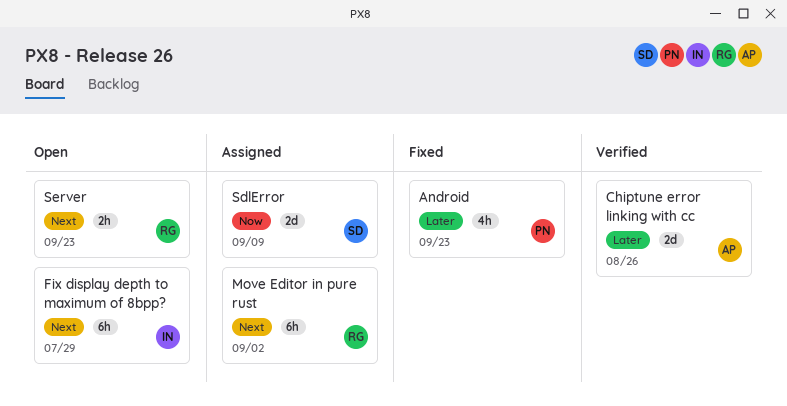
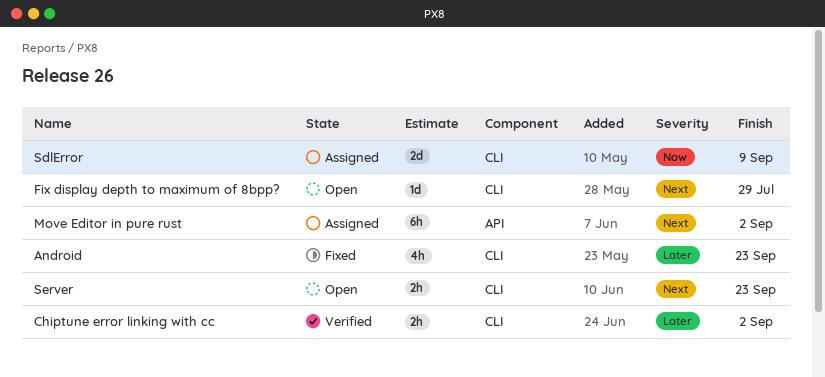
Chiptune error linking with cc, estimate: 2d -> 2h
Chiptune error linking with cc, due: Aug 26 -> Sep 2
Fix display depth to maximum of 8bpp?, estimate: 6h -> 1d

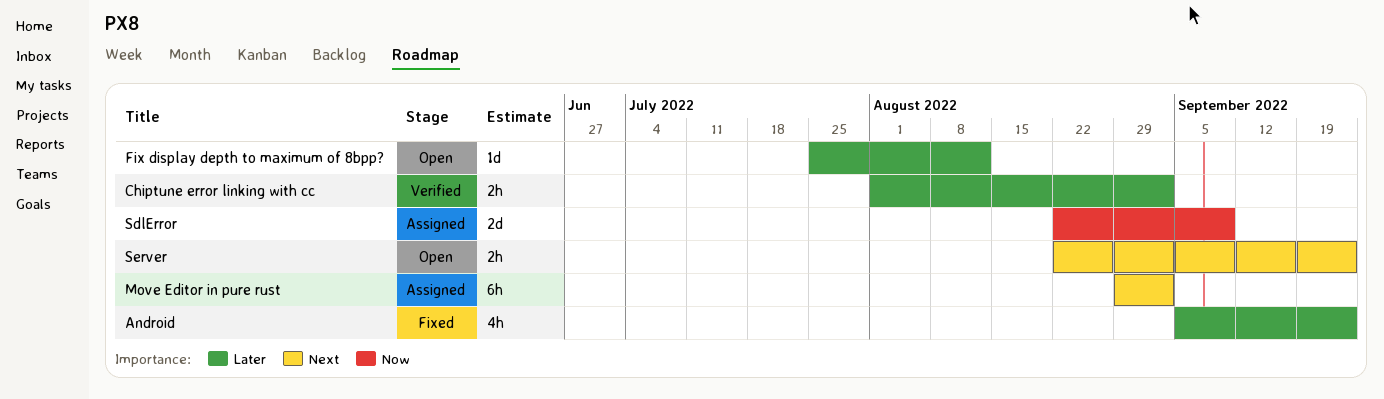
Fix display depth to maximum of 8bpp?, priority: Next -> Later
Fix display depth to maximum of 8bpp?, due: Jul 29 -> Aug 12

